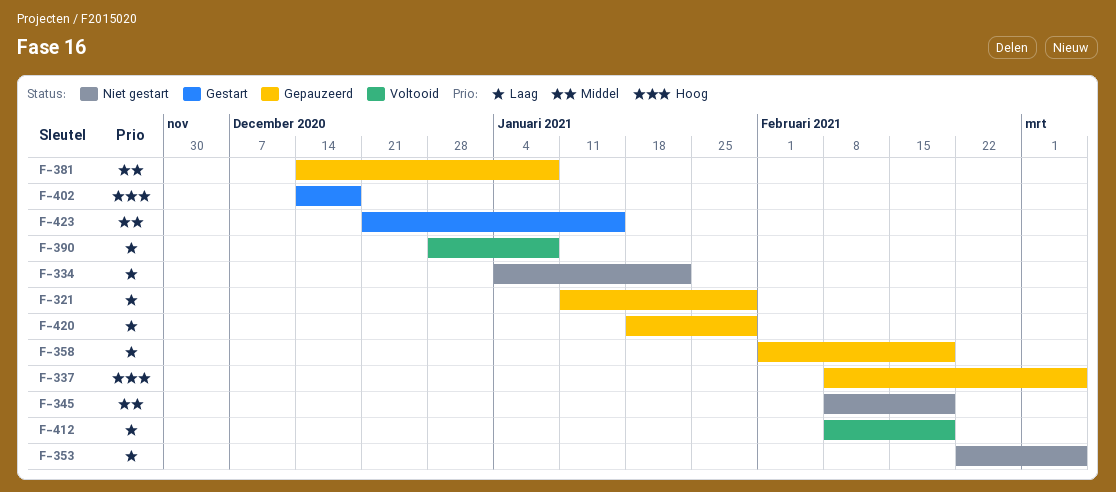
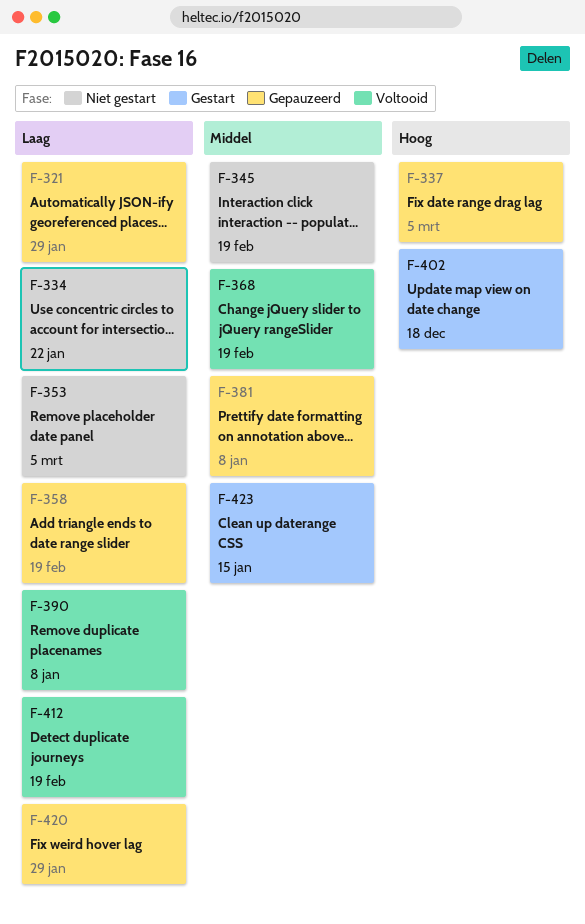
F-368: none -> present

